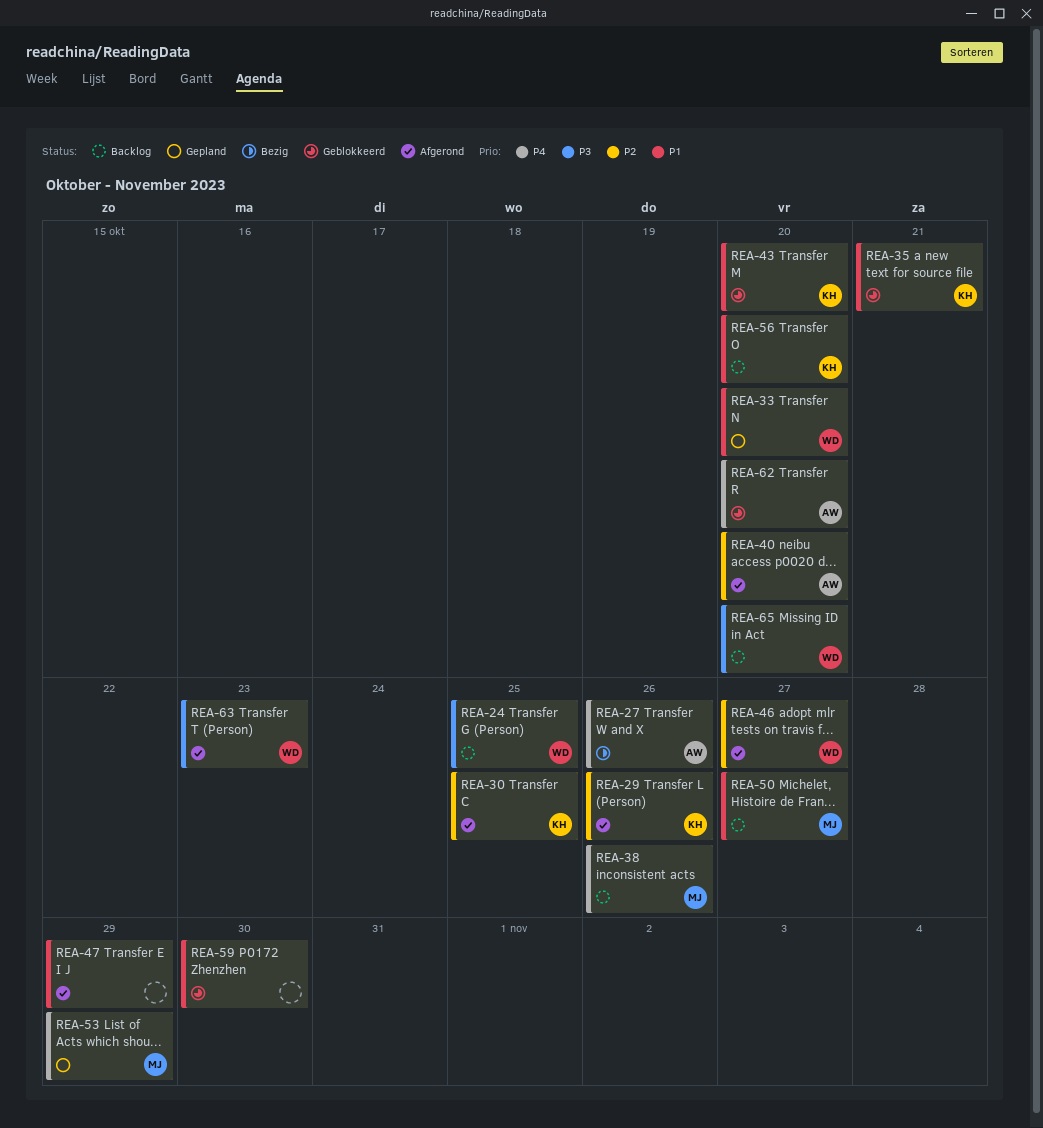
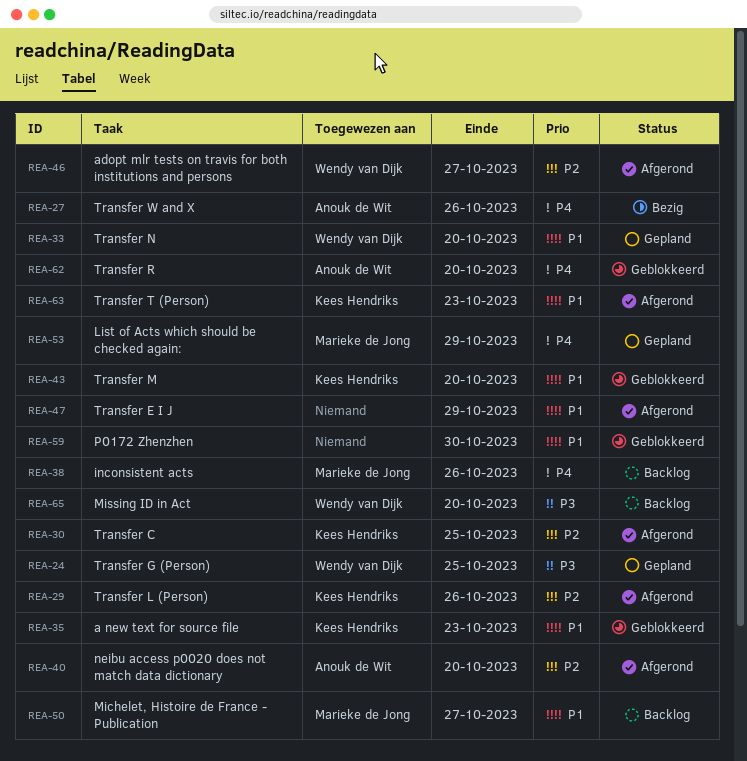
REA-24, status: Backlog -> Gepland
REA-35, due: Oct 21 -> Oct 23
REA-56: present -> none
REA-63, owner: Wendy van Dijk -> Kees Hendriks
REA-63, priority: P3 -> P1

